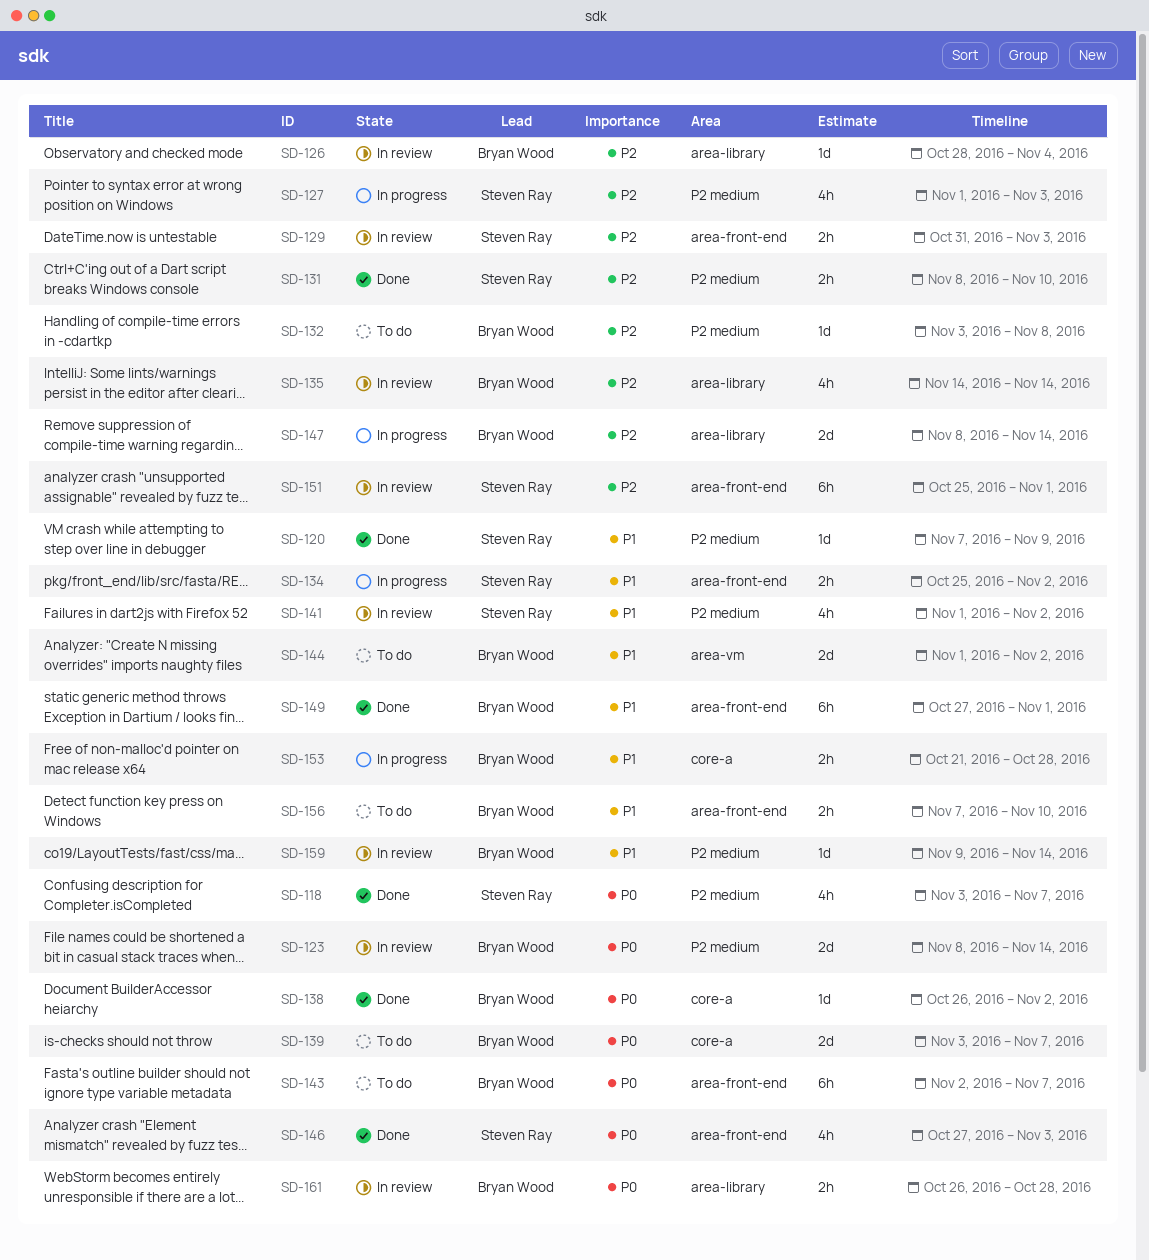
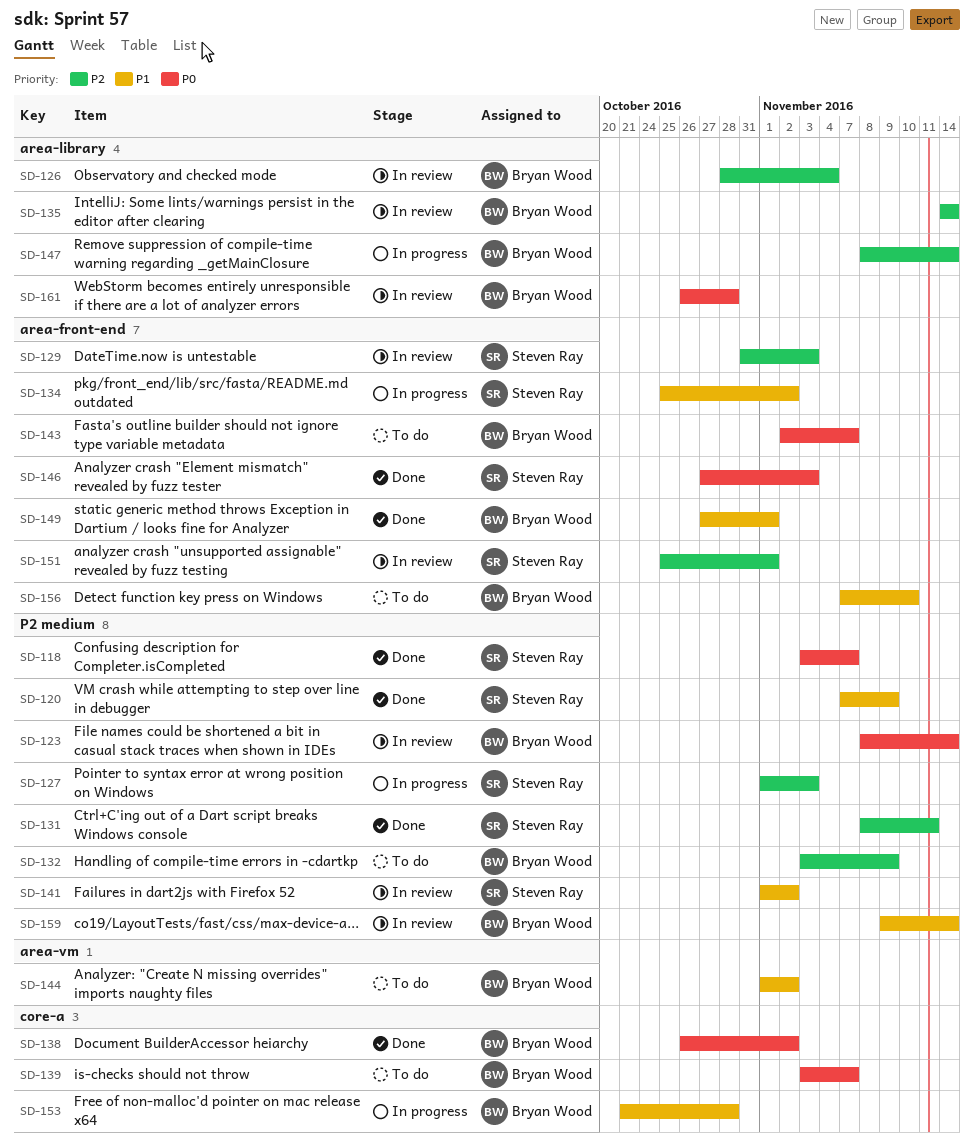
SD-131, due: Nov 10 -> Nov 11
SD-132, due: Nov 8 -> Nov 9

